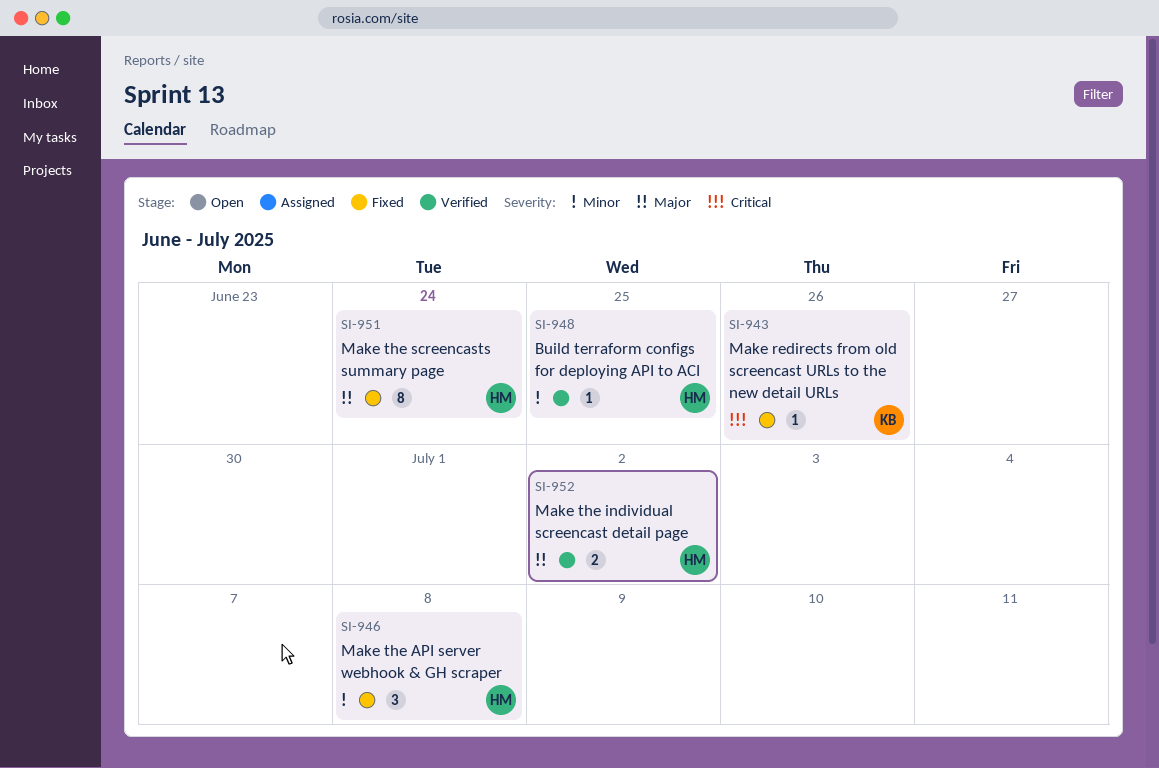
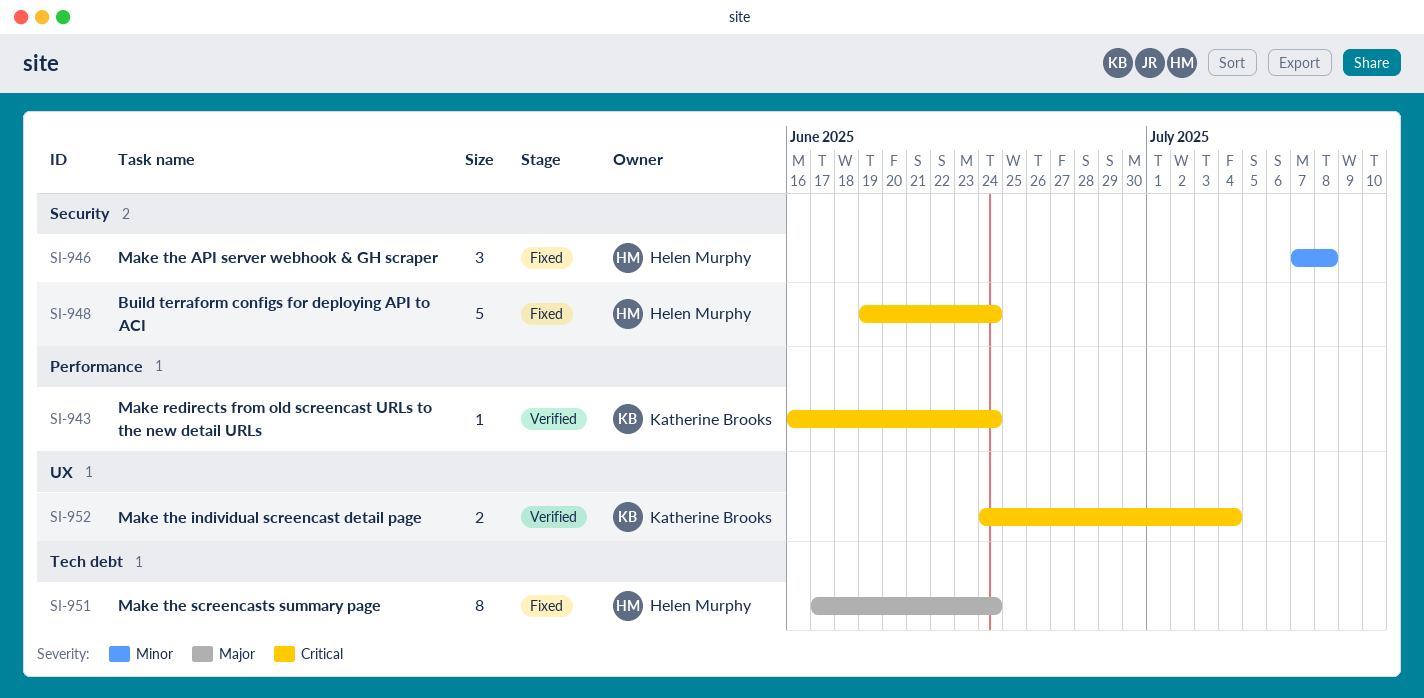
SI-943, status: Fixed -> Verified
SI-943, due: Jun 26 -> Jun 24
SI-948, status: Verified -> Fixed
SI-948, priority: Minor -> Critical
SI-948, estimate: 1 -> 5
SI-948, due: Jun 25 -> Jun 24
SI-952, owner: Helen Murphy -> Katherine Brooks
SI-952, priority: Major -> Critical
SI-952, due: Jul 2 -> Jul 4

